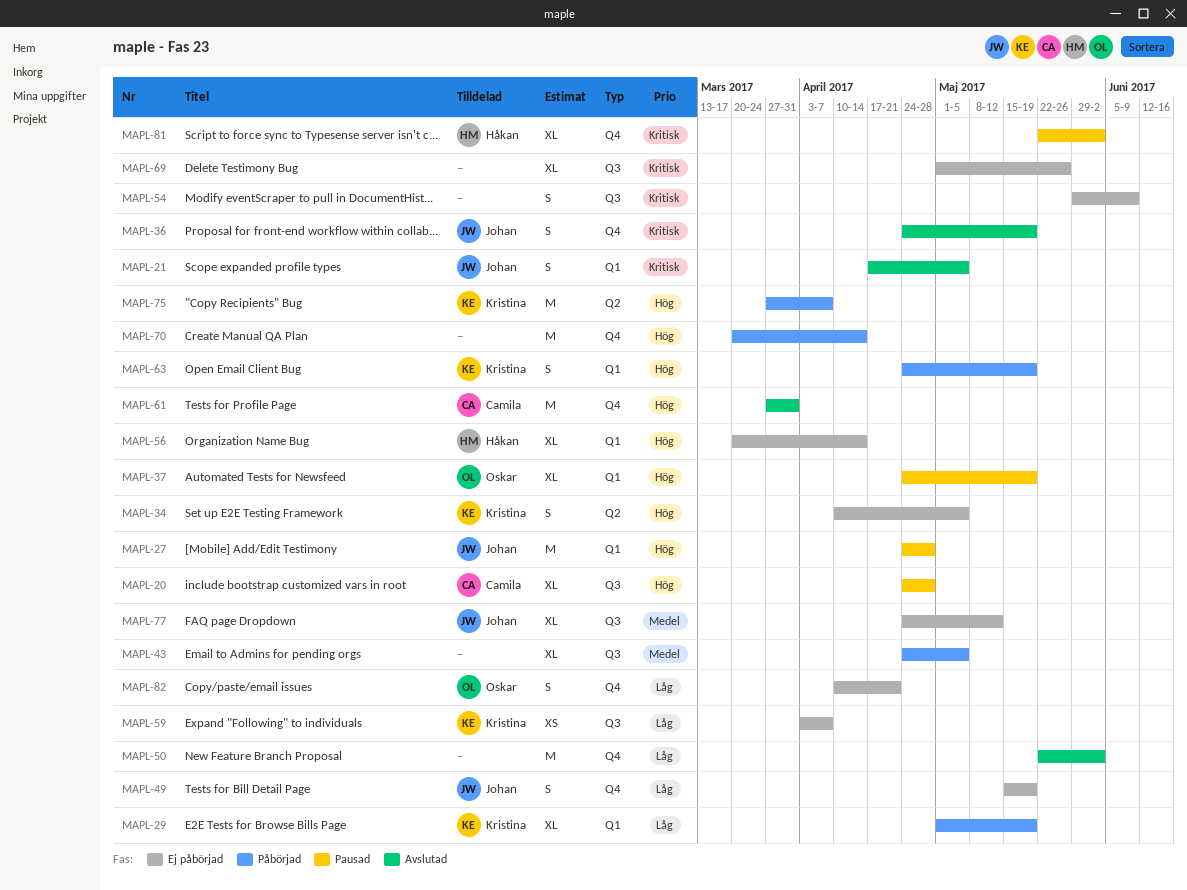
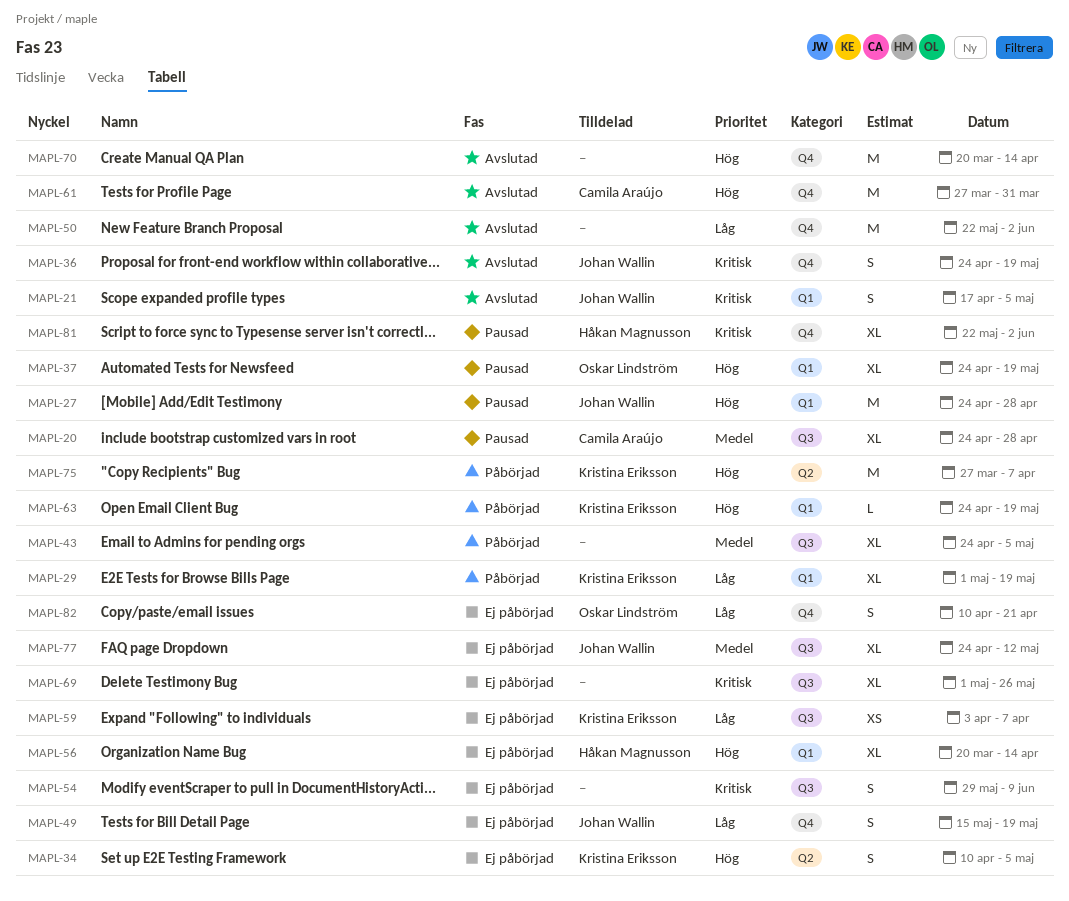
MAPL-20, priority: Hög -> Medel
MAPL-63, estimate: S -> L
MAPL-70, status: Påbörjad -> Avslutad

